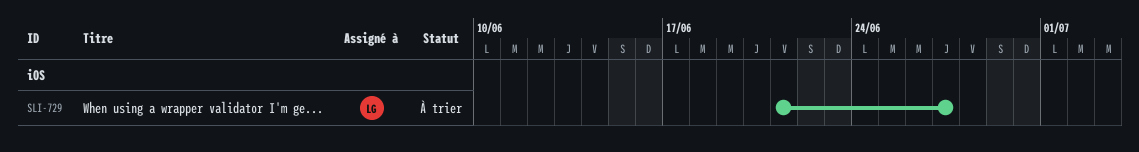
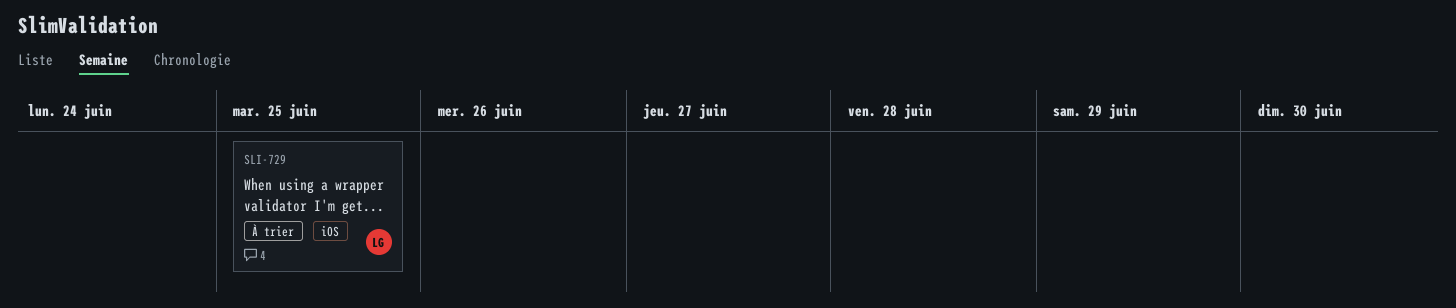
SLI-729, due: Jun 27 -> Jun 25

